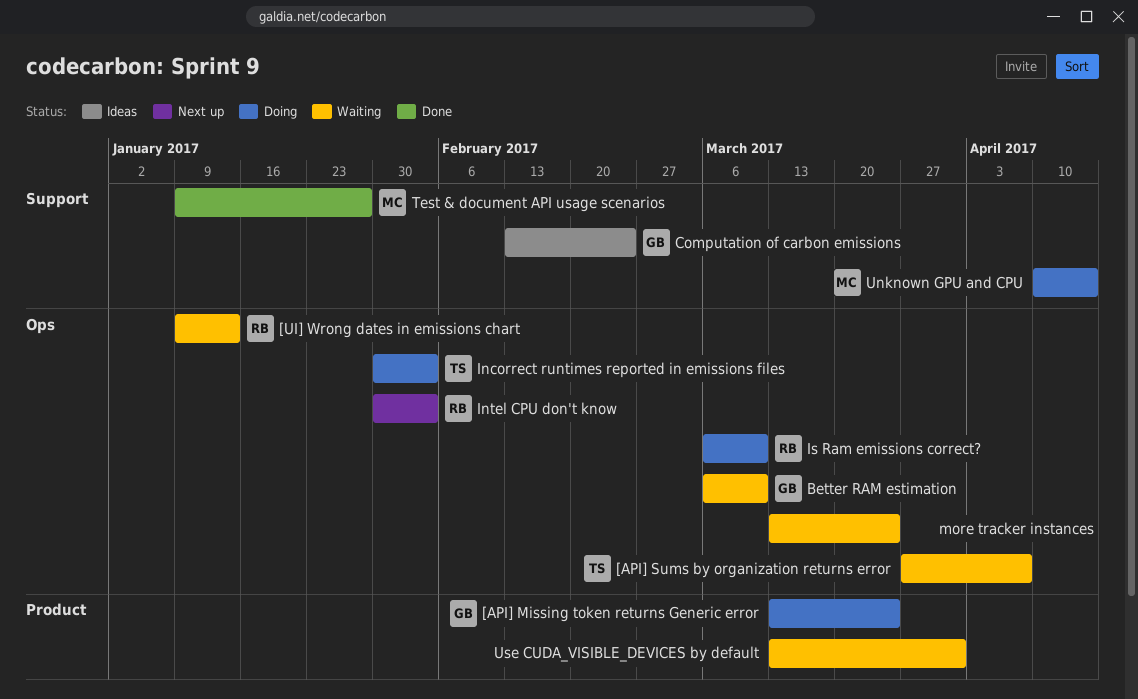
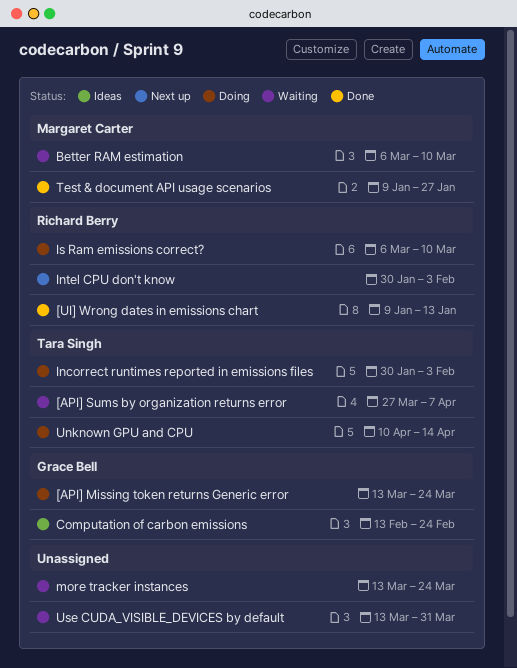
[UI] Wrong dates in emissions chart, status: Waiting -> Done
Better RAM estimation, owner: Grace Bell -> Margaret Carter
Unknown GPU and CPU, owner: Margaret Carter -> Tara Singh

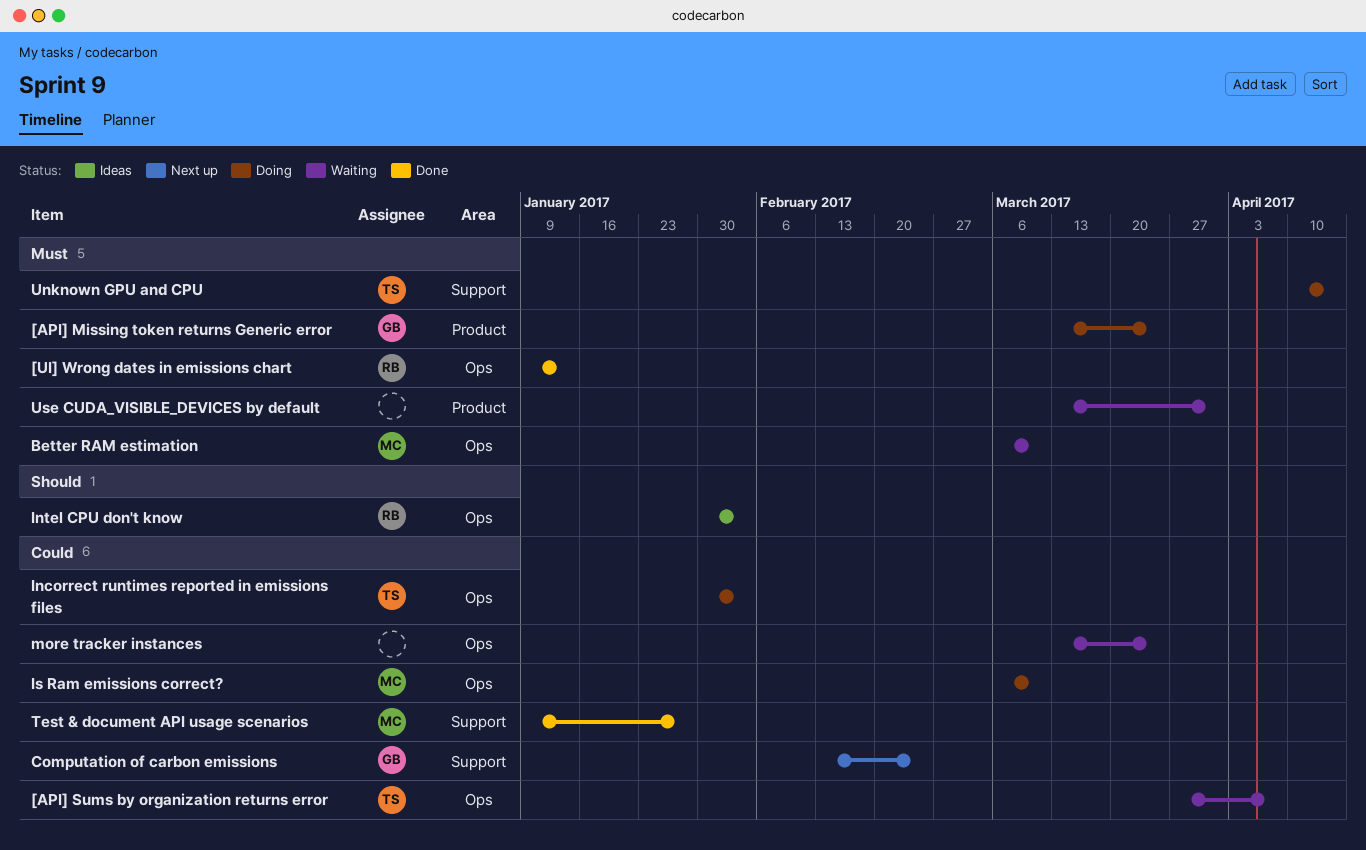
Computation of carbon emissions, status: Ideas -> Next up
Intel CPU don't know, status: Next up -> Ideas
Is Ram emissions correct?, owner: Richard Berry -> Margaret Carter

